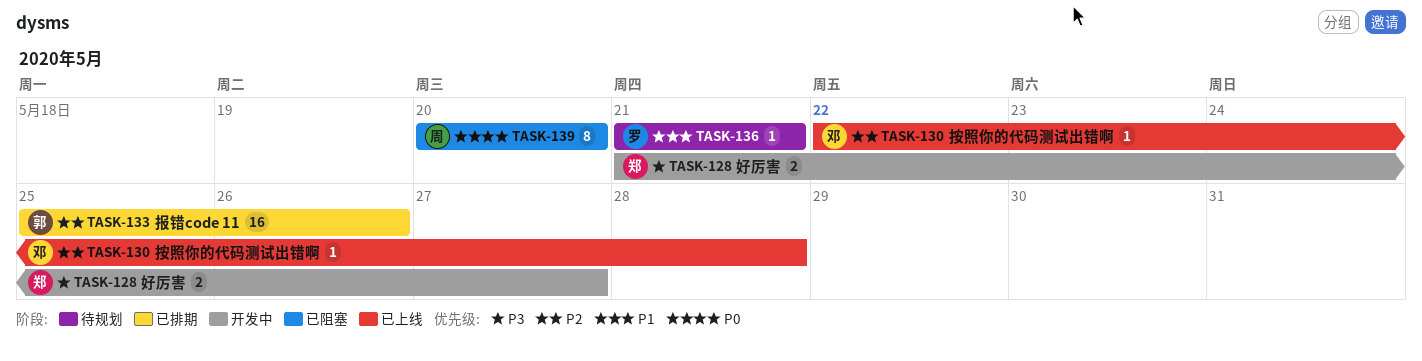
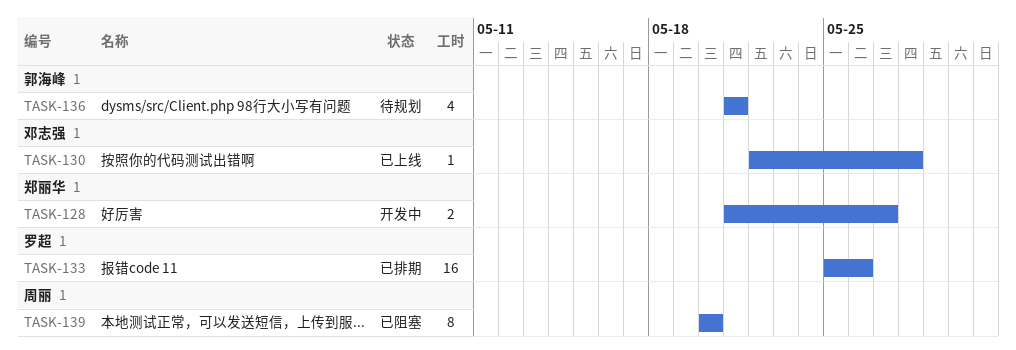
TASK-133, owner: 郭海峰 -> 罗超
TASK-136, owner: 罗超 -> 郭海峰
TASK-136, estimate: 1 -> 4

